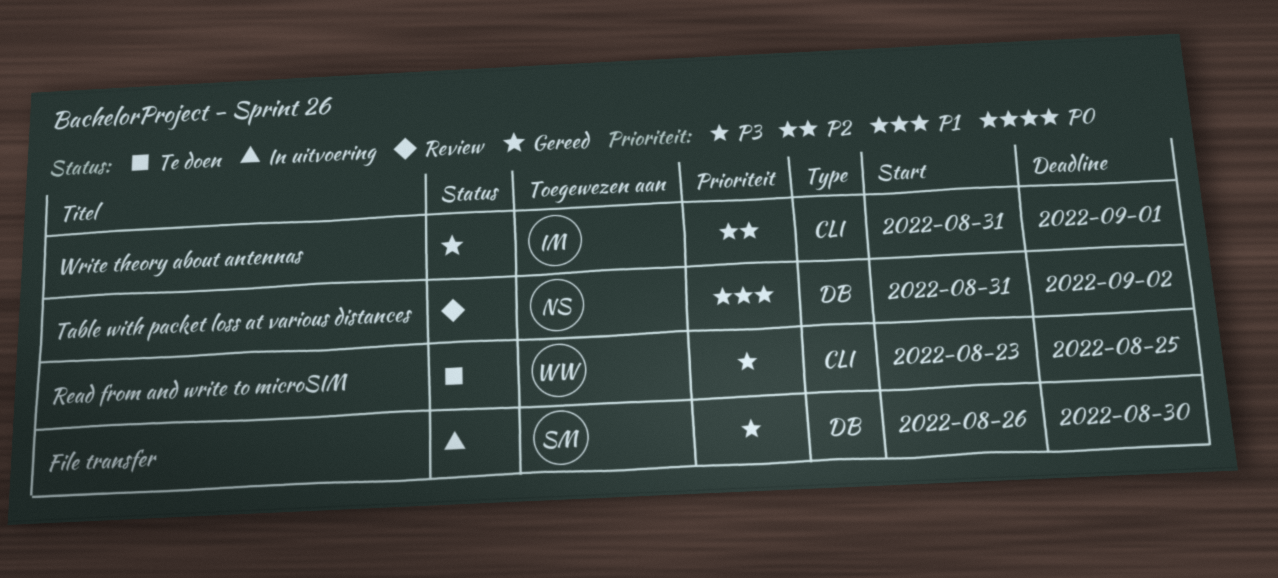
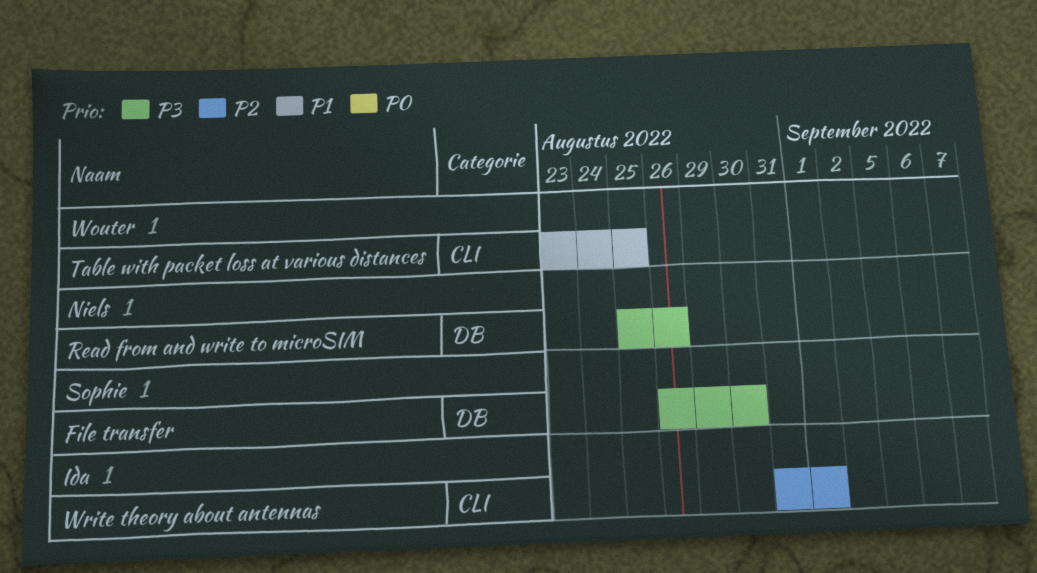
Read from and write to microSIM, owner: Wouter -> Niels
Read from and write to microSIM, label: CLI -> DB
Read from and write to microSIM, start: Aug 23 -> Aug 25
Read from and write to microSIM, due: Aug 25 -> Aug 26
Table with packet loss at various distances, owner: Niels -> Wouter
Table with packet loss at various distances, label: DB -> CLI
Table with packet loss at various distances, start: Aug 31 -> Aug 23
Table with packet loss at various distances, due: Sep 2 -> Aug 25

